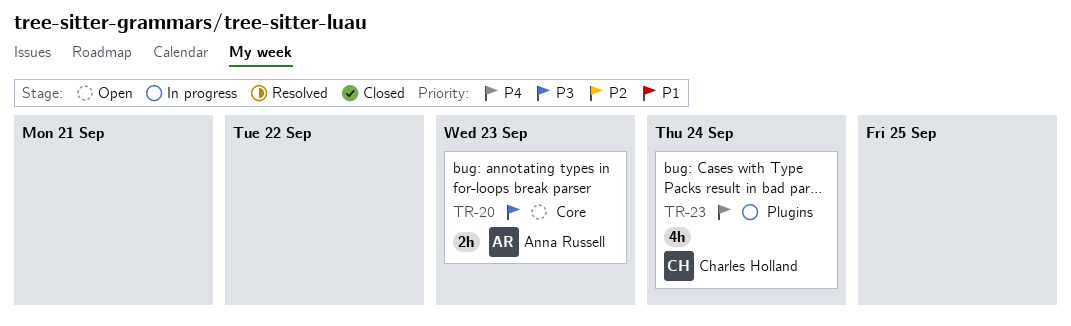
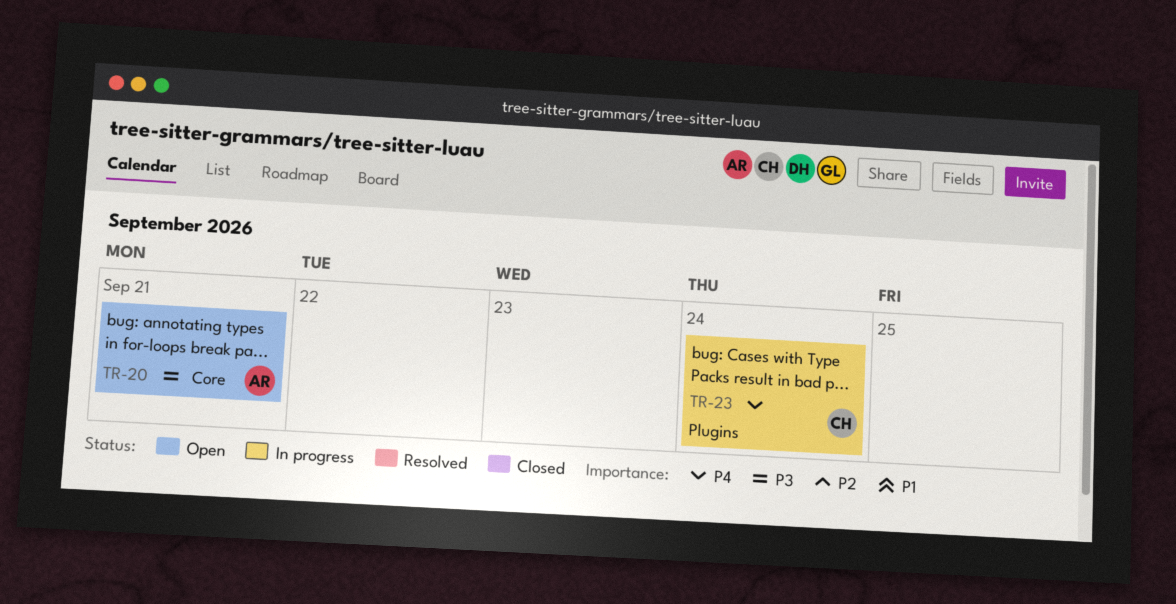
TR-20, due: Sep 23 -> Sep 21

